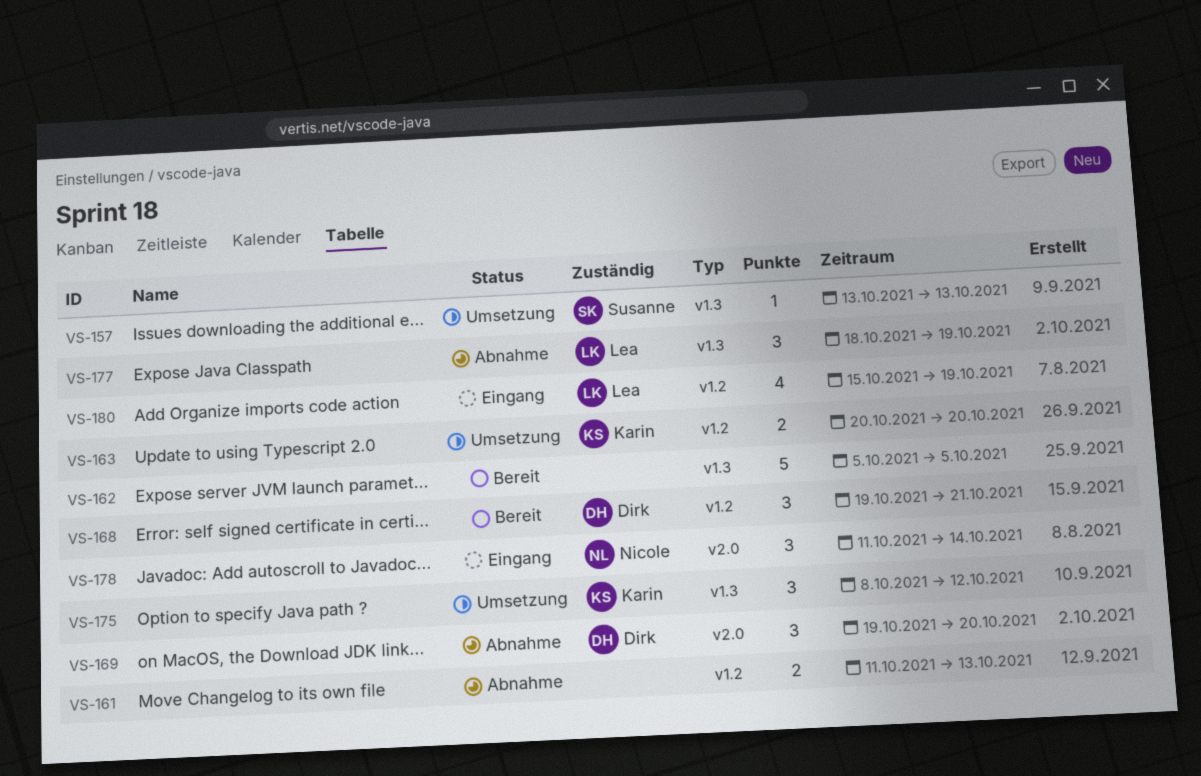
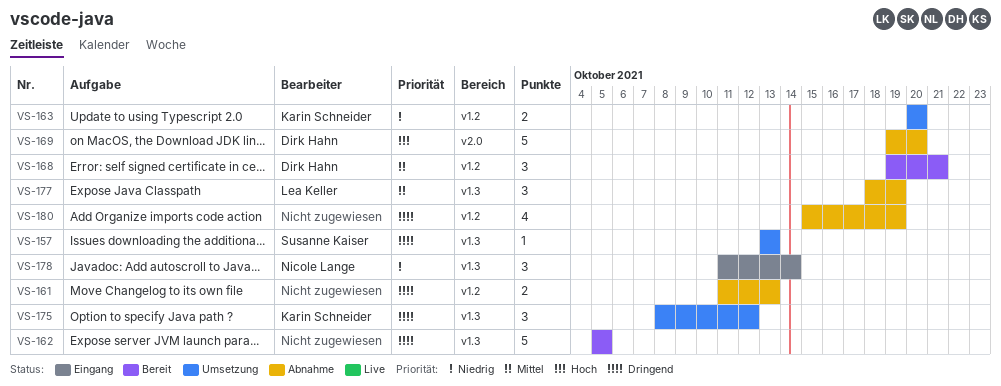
VS-169, estimate: 3 -> 5
VS-178, label: v2.0 -> v1.3
VS-180, status: Eingang -> Abnahme
VS-180, owner: Lea Keller -> none

